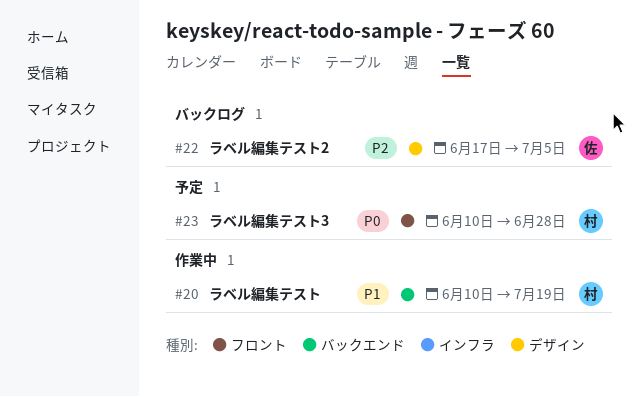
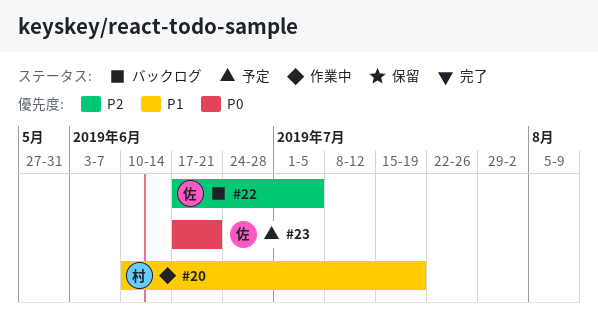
#23, owner: 村 -> 佐
#23, start: Jun 10 -> Jun 17
#23, due: Jun 28 -> Jun 21

